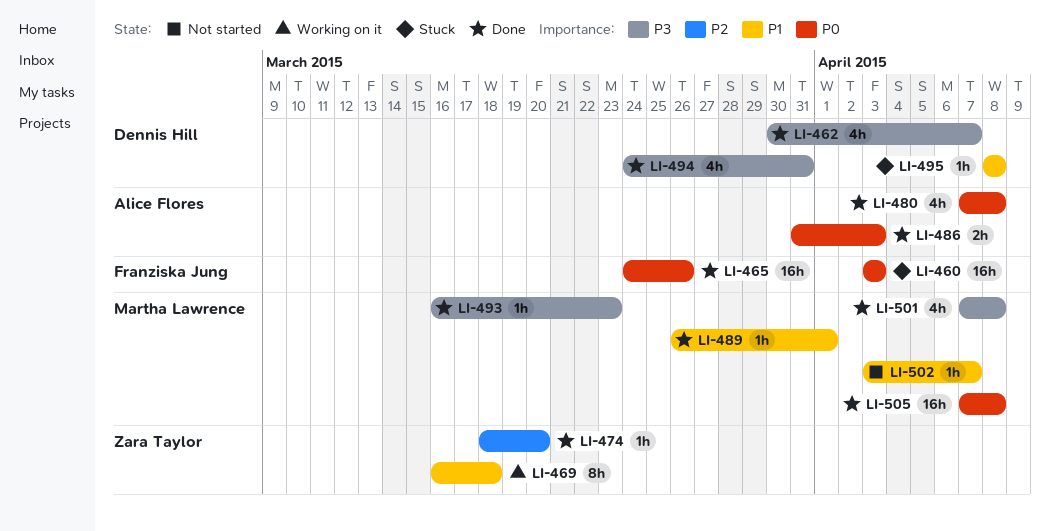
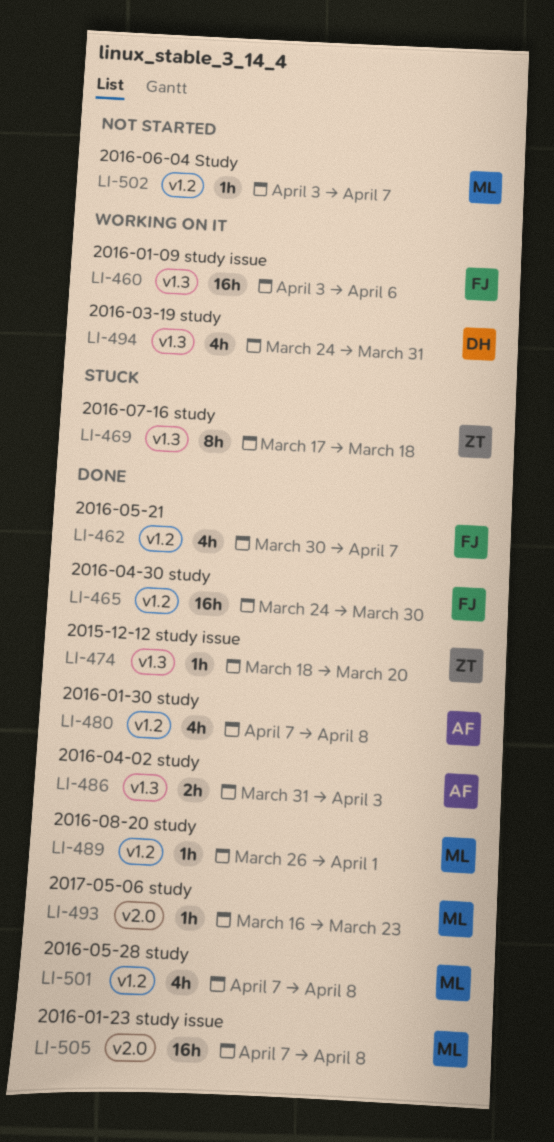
LI-460, status: Stuck -> Working on it
LI-460, due: Apr 3 -> Apr 6
LI-462, owner: Dennis Hill -> Franziska Jung
LI-465, due: Mar 26 -> Mar 30
LI-469, status: Working on it -> Stuck
LI-469, start: Mar 16 -> Mar 17
LI-494, status: Done -> Working on it
LI-495: present -> none

